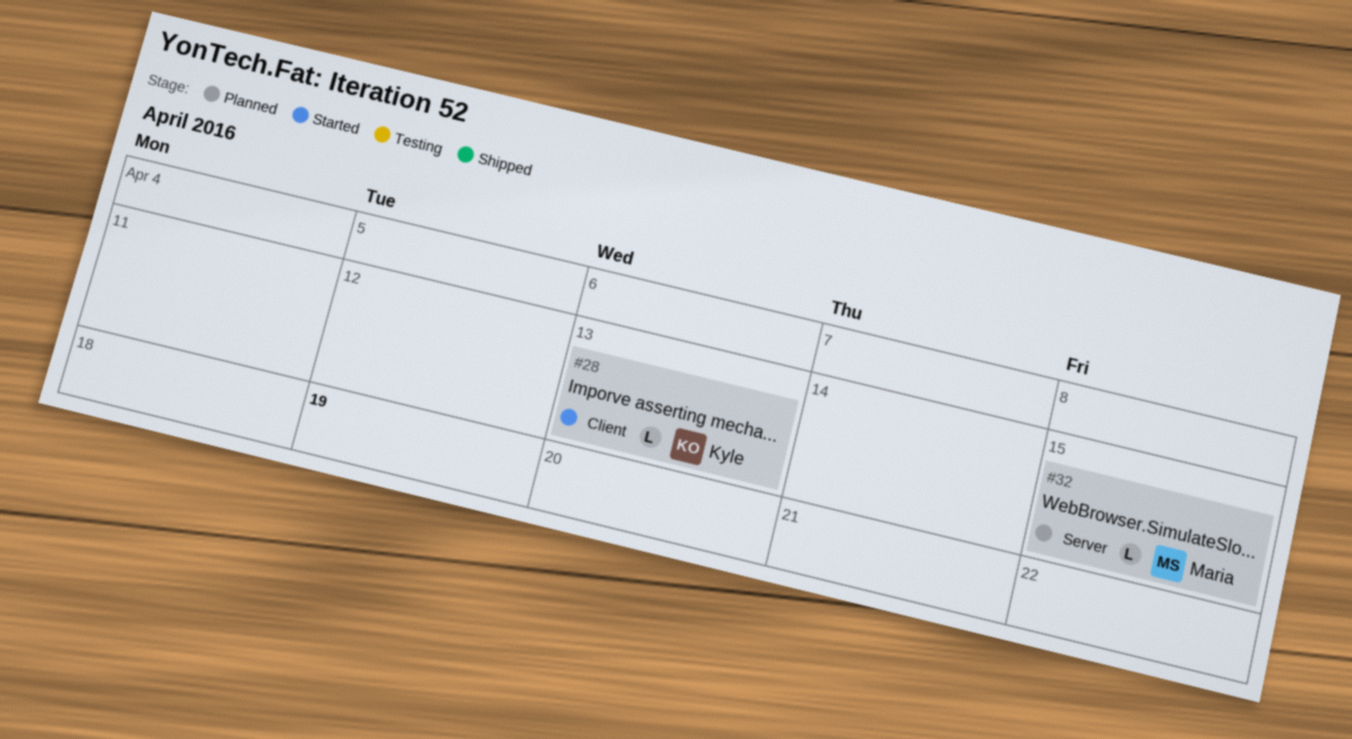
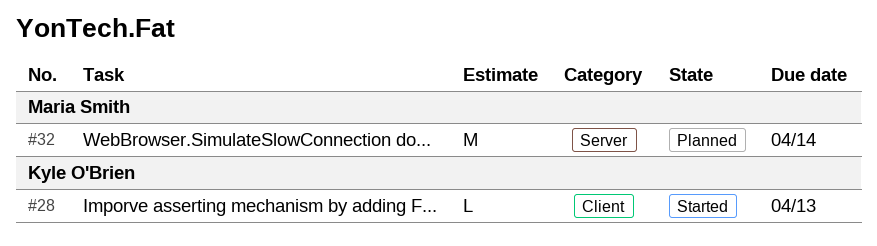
#32, estimate: L -> M
#32, due: Apr 15 -> Apr 14

